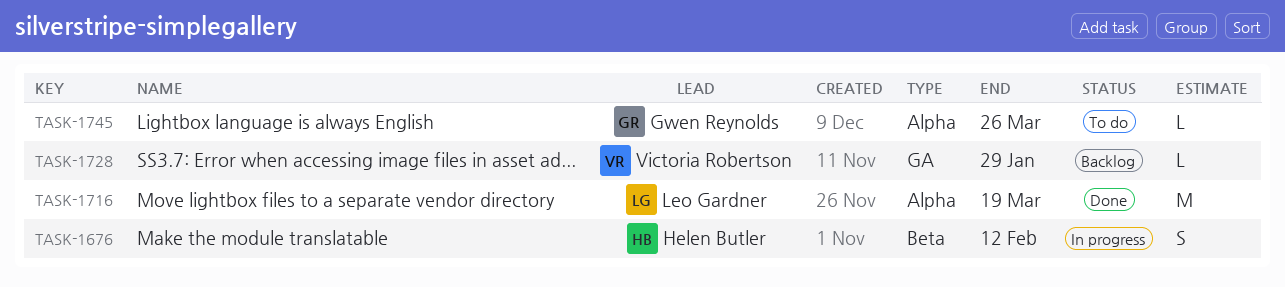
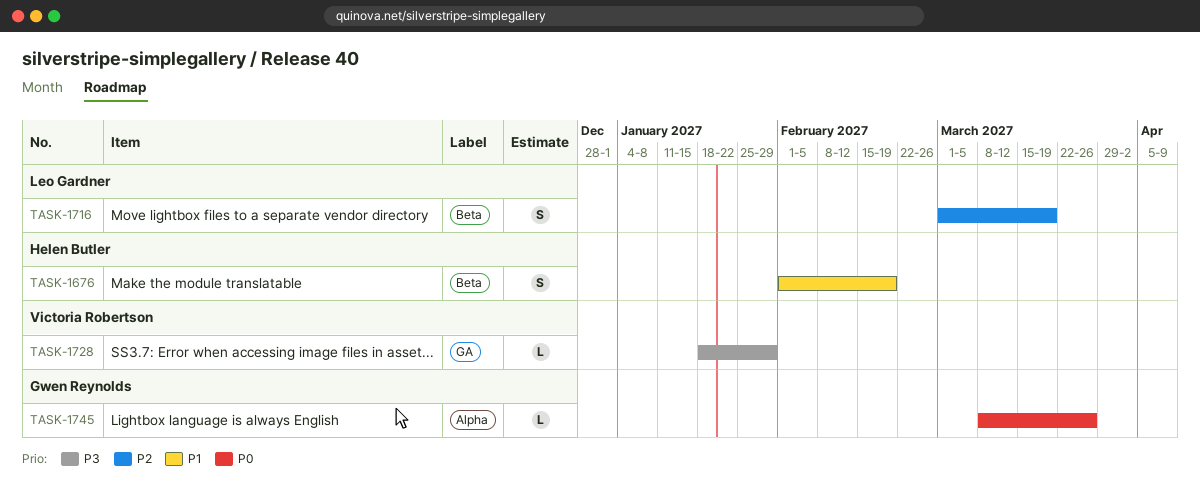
TASK-1676, due: Feb 12 -> Feb 19
TASK-1716, label: Alpha -> Beta
TASK-1716, estimate: M -> S

